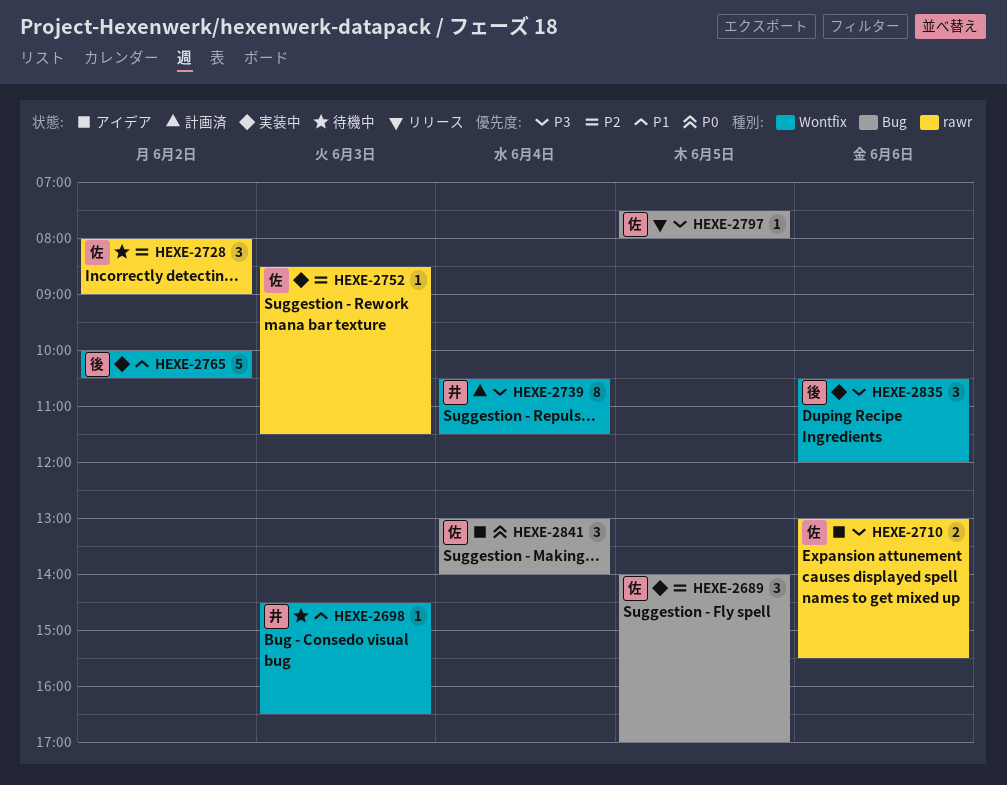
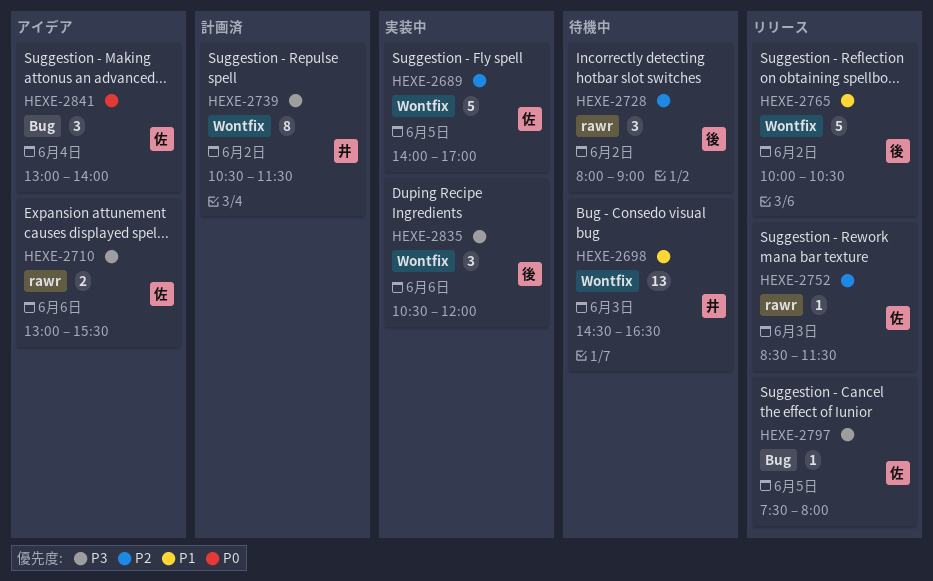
HEXE-2689, label: Bug -> Wontfix
HEXE-2689, estimate: 3 -> 5
HEXE-2698, estimate: 1 -> 13
HEXE-2728, owner: 佐 -> 後
HEXE-2739, day: Jun 4 -> Jun 2
HEXE-2752, status: 実装中 -> リリース
HEXE-2765, status: 実装中 -> リリース

